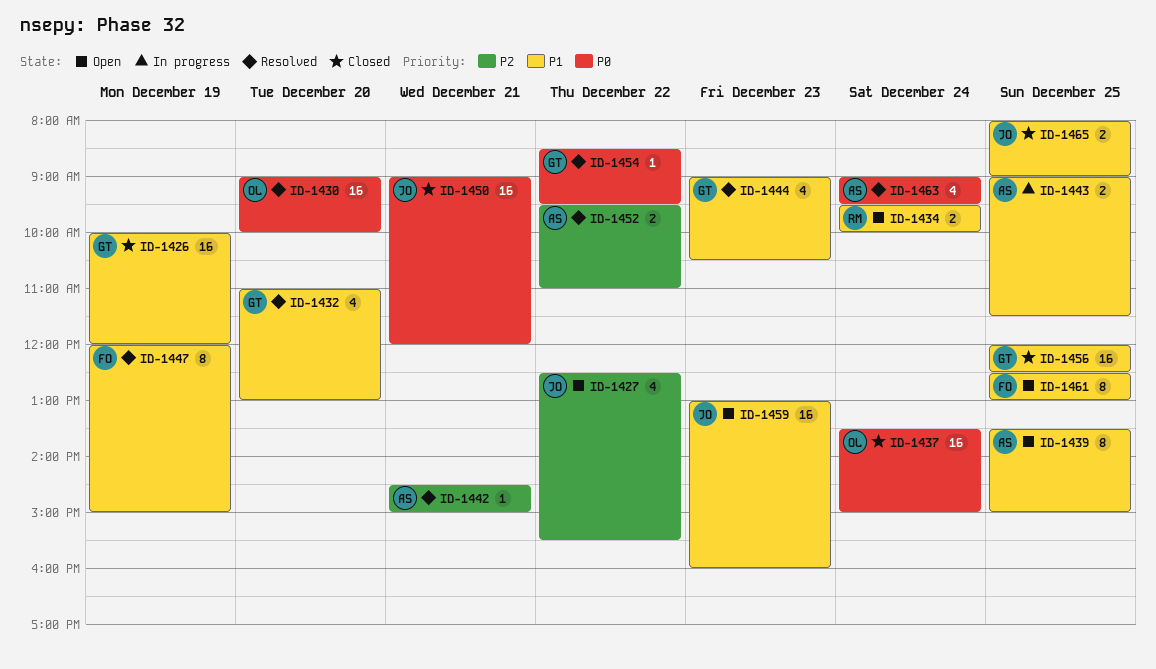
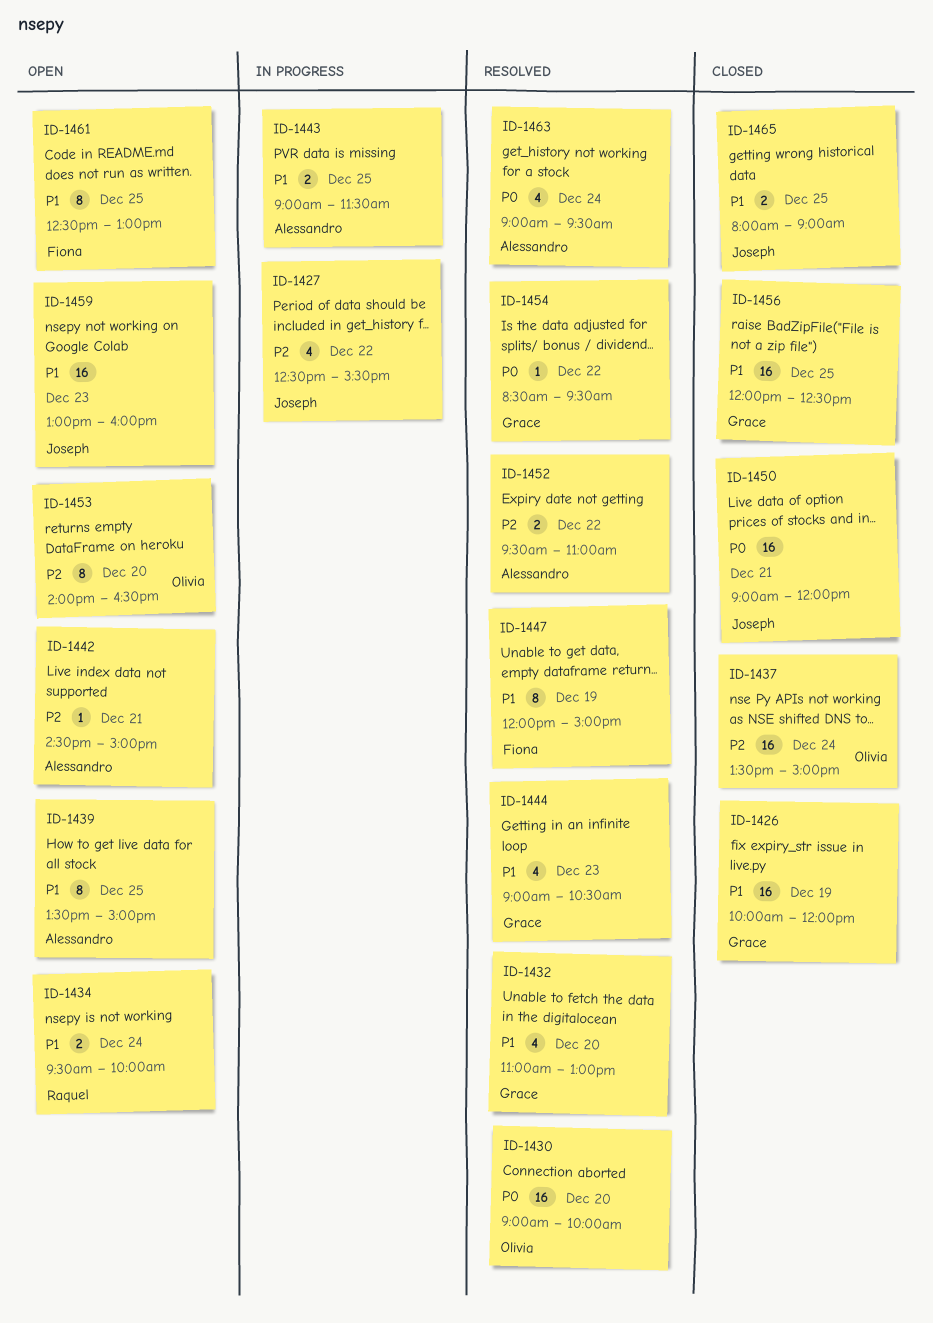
ID-1427, status: Open -> In progress
ID-1437, priority: P0 -> P2
ID-1442, status: Resolved -> Open
ID-1453: none -> present

